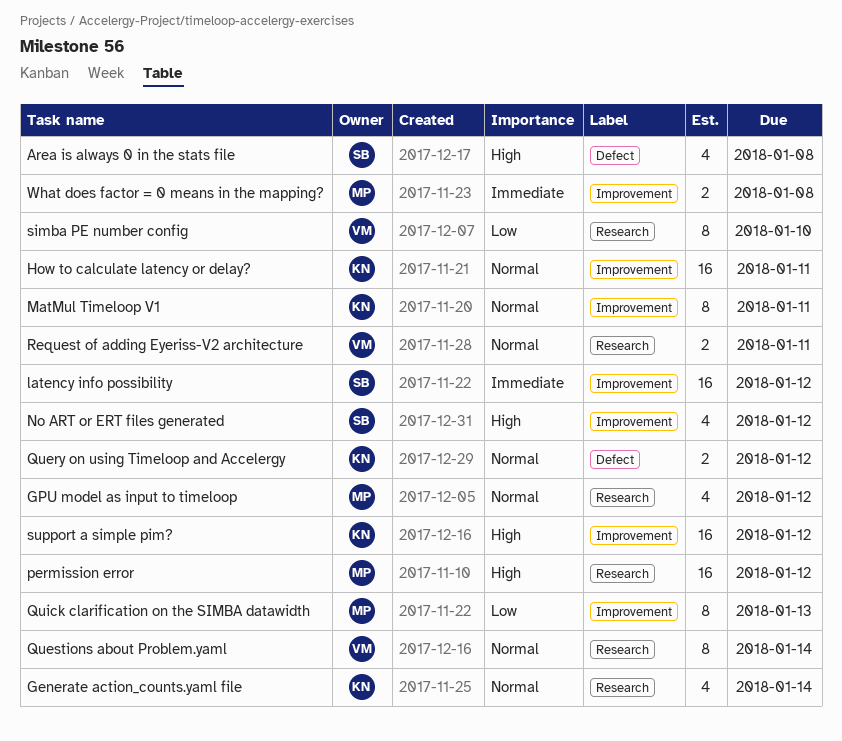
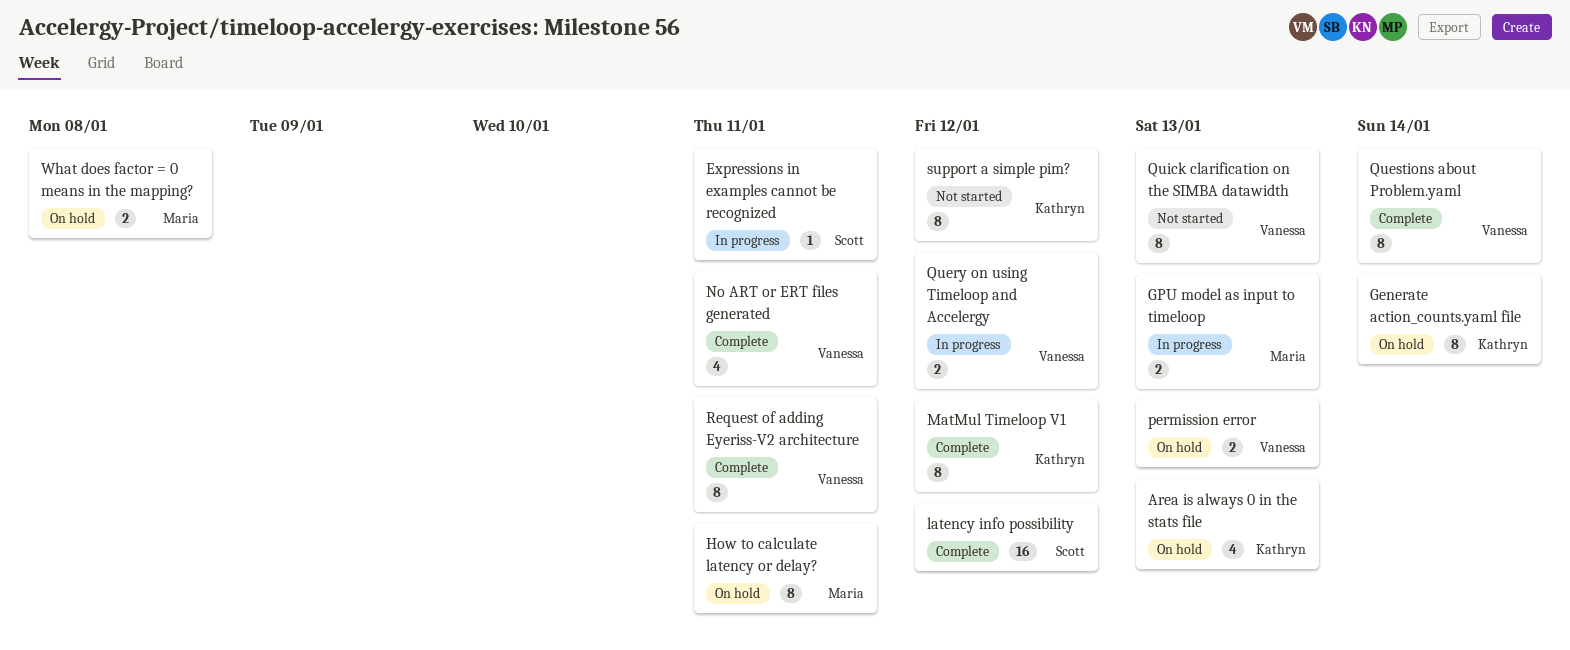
Area is always 0 in the stats file, owner: Scott -> Kathryn
Area is always 0 in the stats file, due: Jan 8 -> Jan 13
Expressions in examples cannot be recognized: none -> present
Generate action_counts.yaml file, estimate: 4 -> 8
GPU model as input to timeloop, estimate: 4 -> 2
GPU model as input to timeloop, due: Jan 12 -> Jan 13
How to calculate latency or delay?, owner: Kathryn -> Maria
How to calculate latency or delay?, estimate: 16 -> 8
MatMul Timeloop V1, due: Jan 11 -> Jan 12
No ART or ERT files generated, owner: Scott -> Vanessa
No ART or ERT files generated, due: Jan 12 -> Jan 11
permission error, owner: Maria -> Vanessa
permission error, estimate: 16 -> 2
permission error, due: Jan 12 -> Jan 13
Query on using Timeloop and Accelergy, owner: Kathryn -> Vanessa
Quick clarification on the SIMBA datawidth, owner: Maria -> Vanessa
Request of adding Eyeriss-V2 architecture, estimate: 2 -> 8
simba PE number config: present -> none
support a simple pim?, estimate: 16 -> 8

